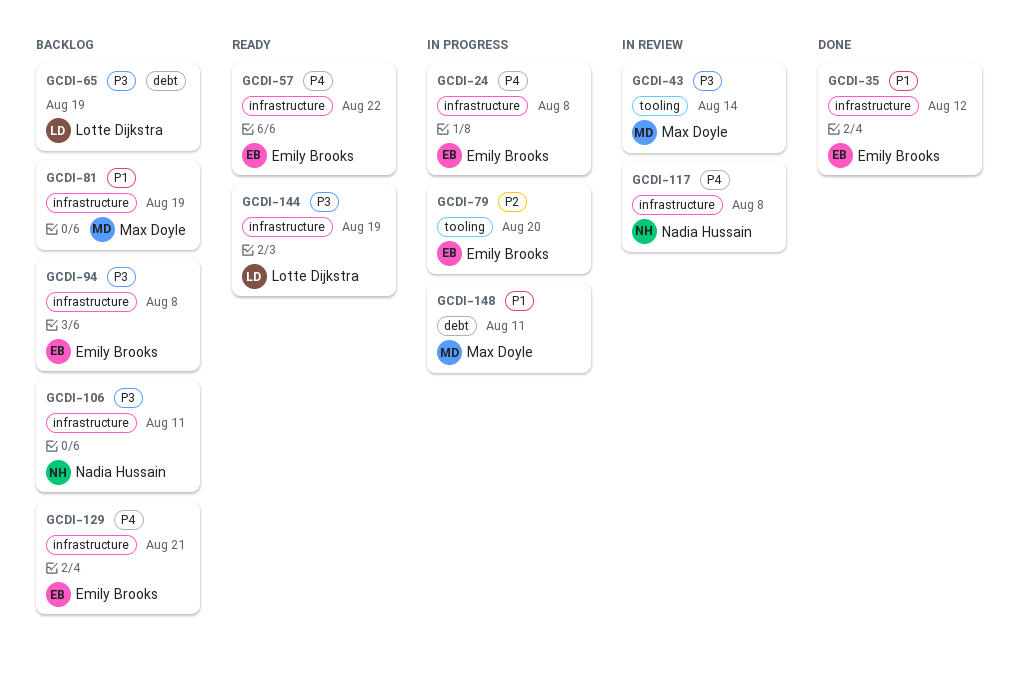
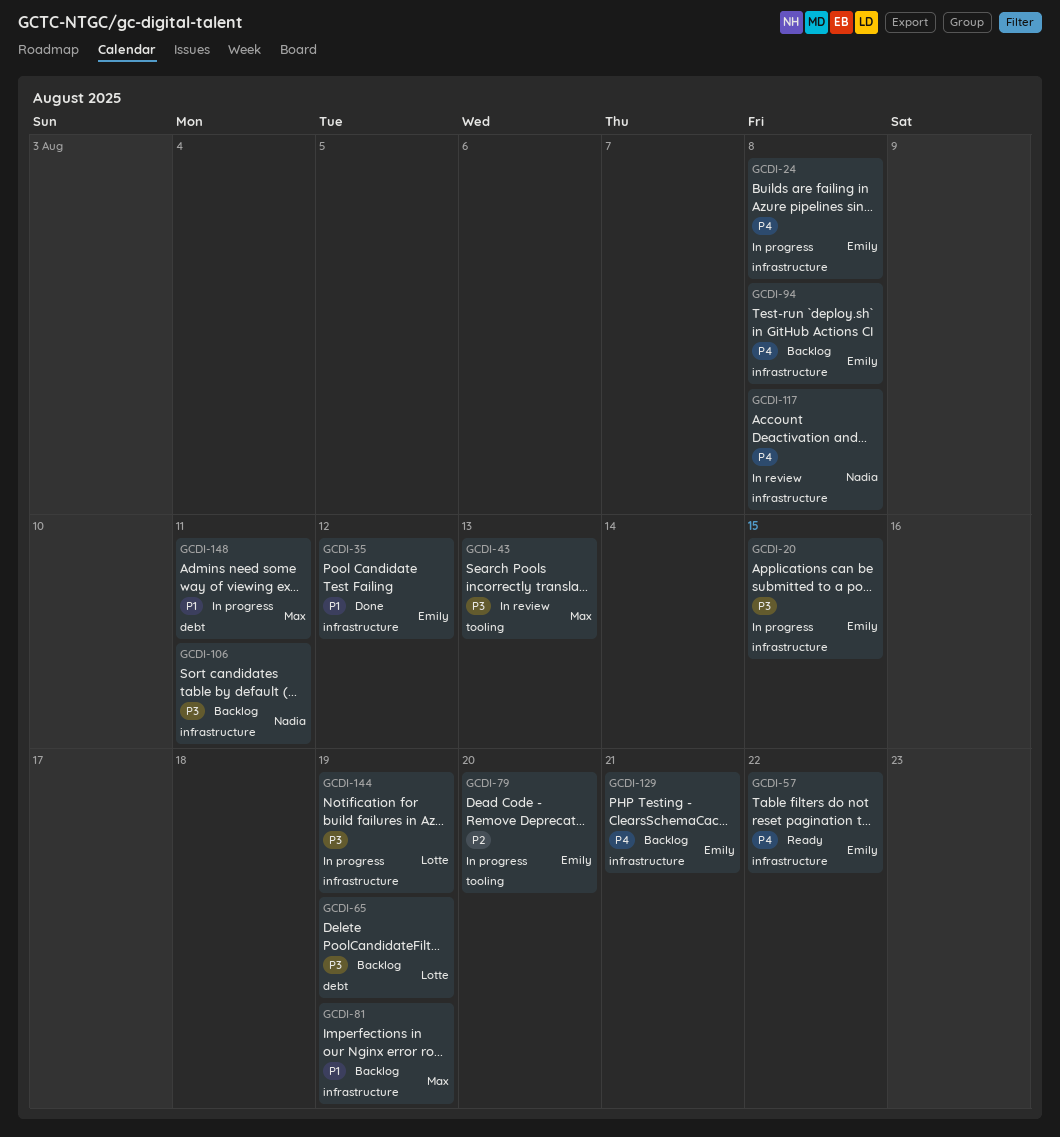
GCDI-20: none -> present
GCDI-43, due: Aug 14 -> Aug 13
GCDI-94, priority: P3 -> P4
GCDI-144, status: Ready -> In progress

